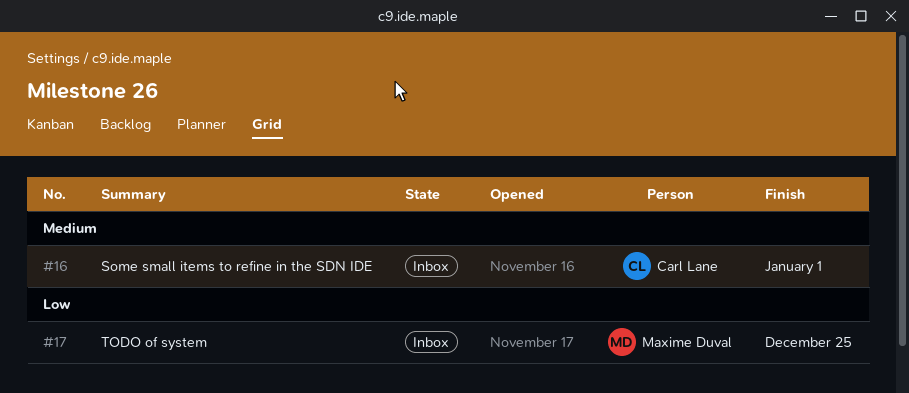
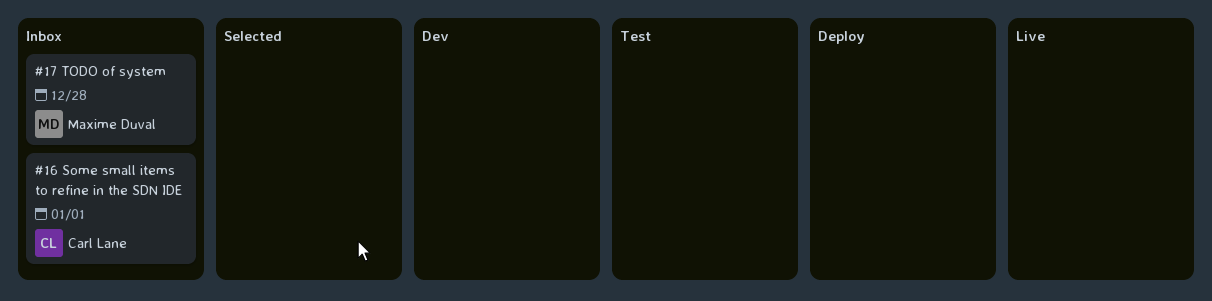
#17, due: Dec 25 -> Dec 28

